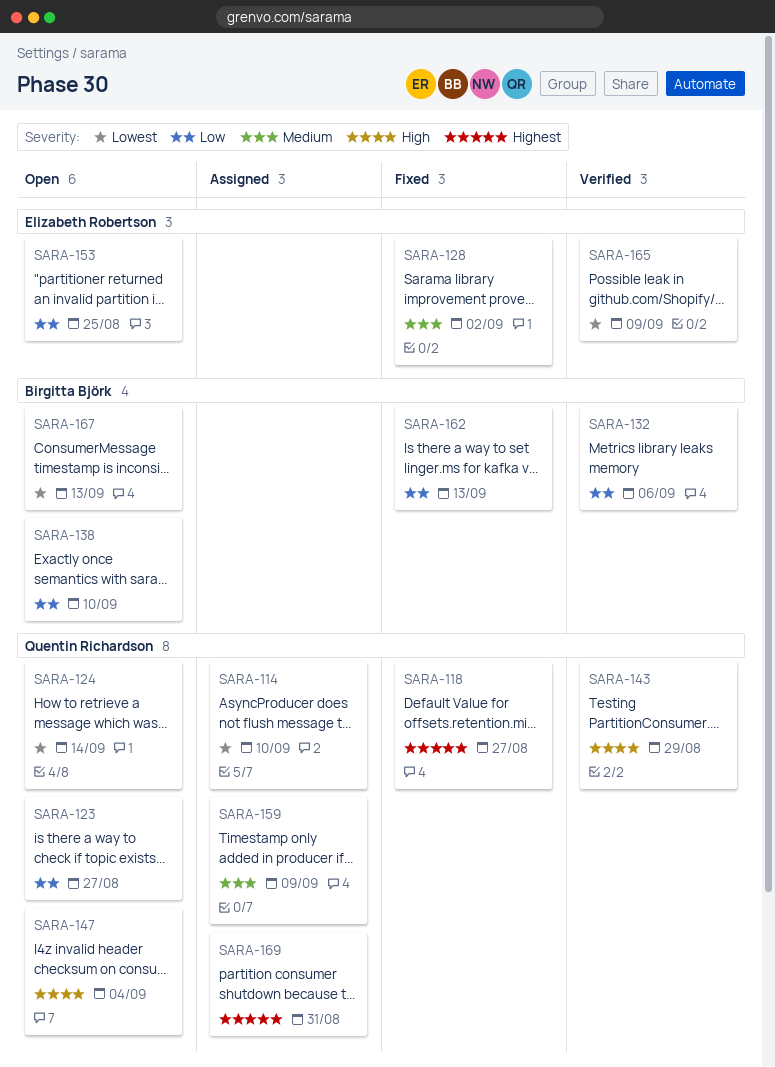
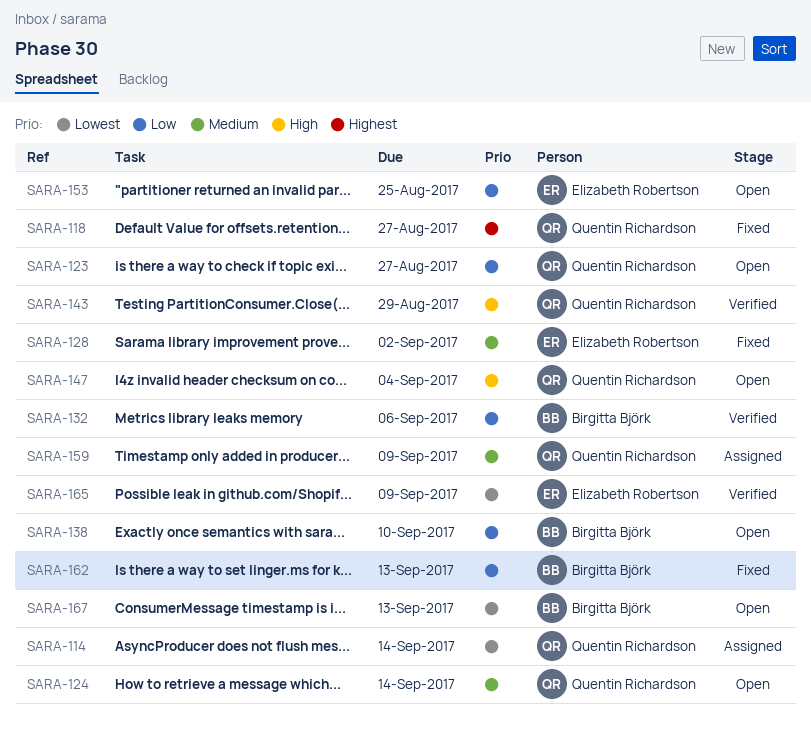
SARA-114, due: Sep 10 -> Sep 14
SARA-124, priority: Lowest -> Medium
SARA-169: present -> none

